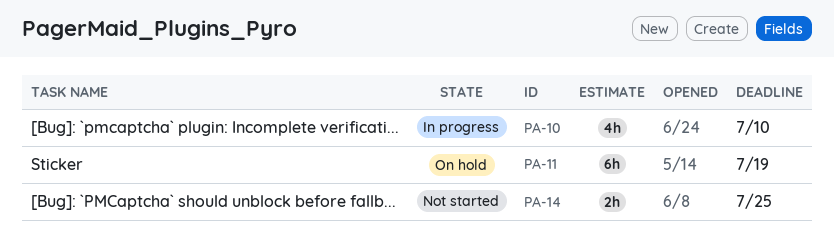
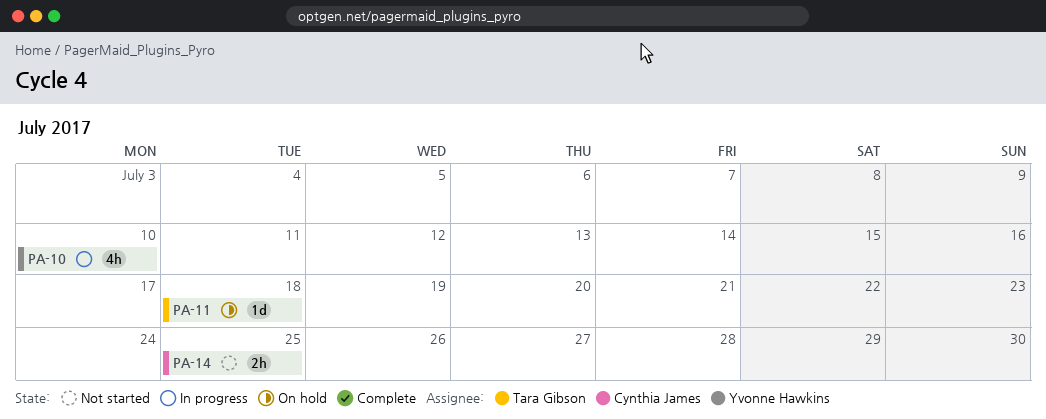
PA-11, estimate: 6h -> 1d
PA-11, due: Jul 19 -> Jul 18

